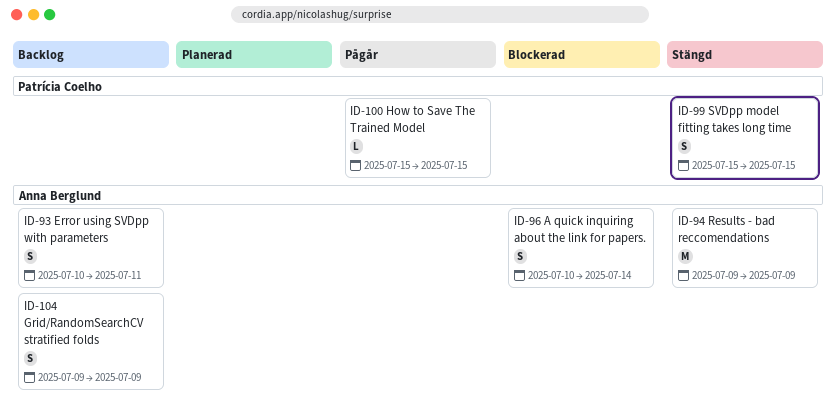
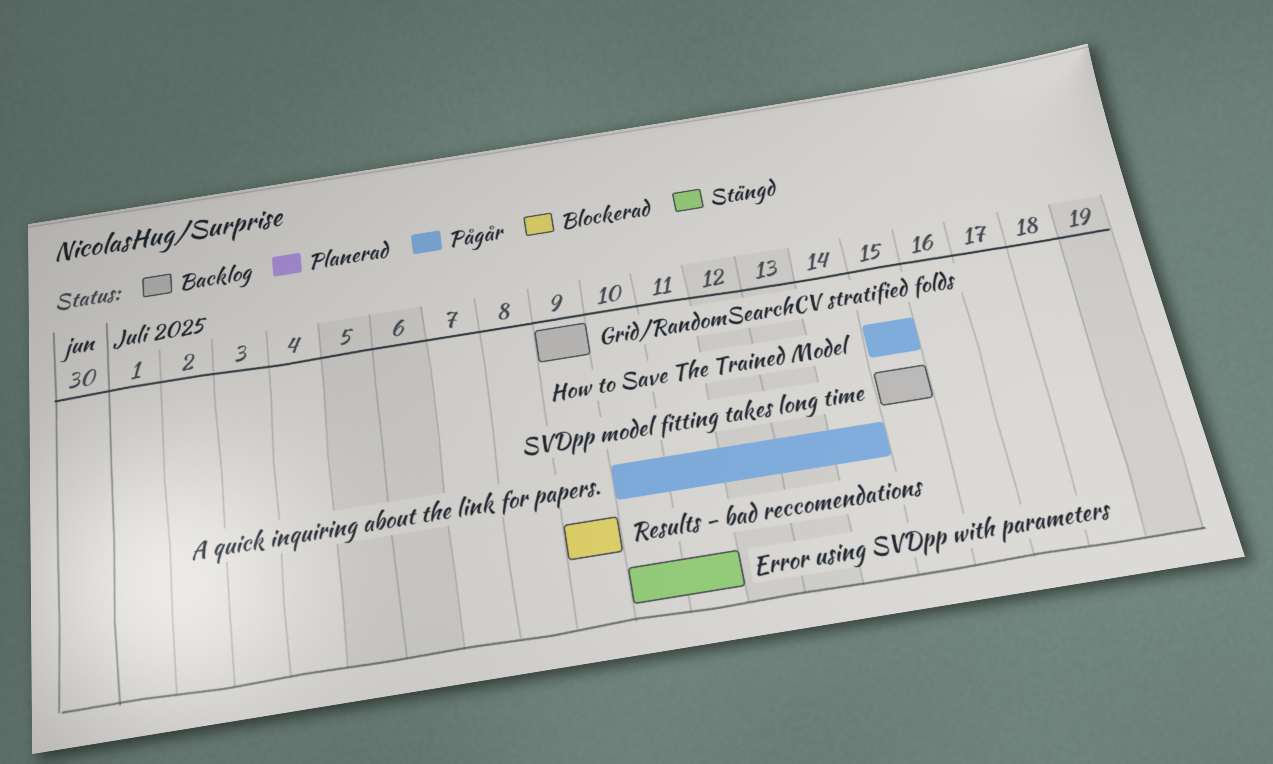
A quick inquiring about the link for papers., status: Blockerad -> Pågår
Error using SVDpp with parameters, status: Backlog -> Stängd
Results - bad reccomendations, status: Stängd -> Blockerad
SVDpp model fitting takes long time, status: Stängd -> Backlog

